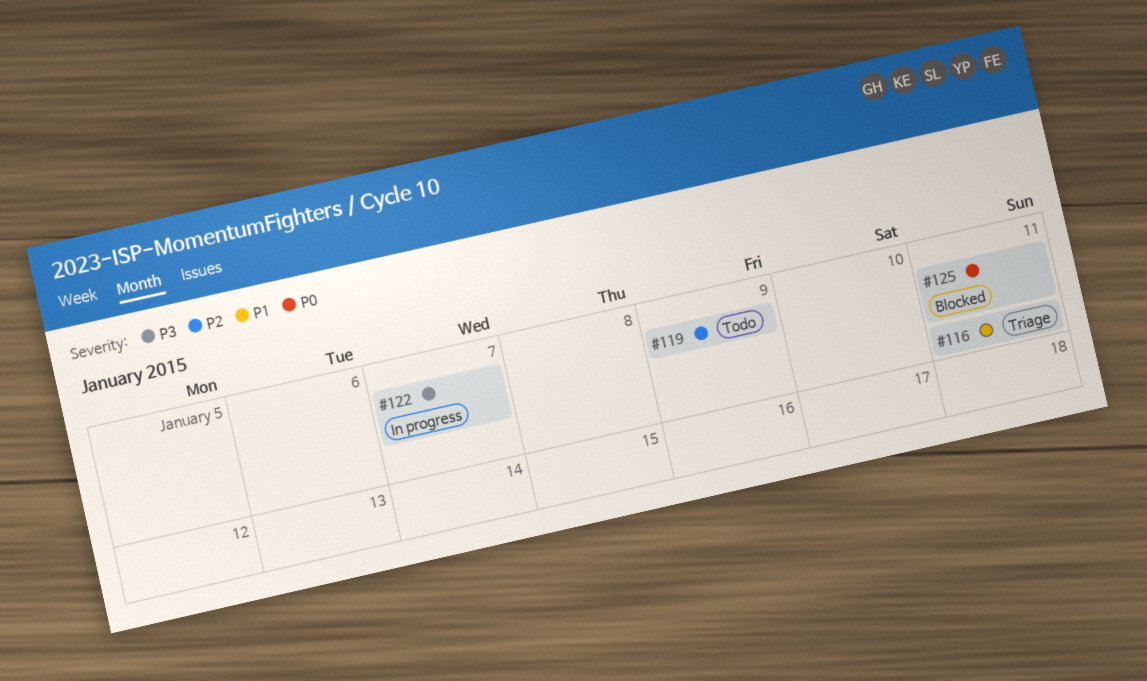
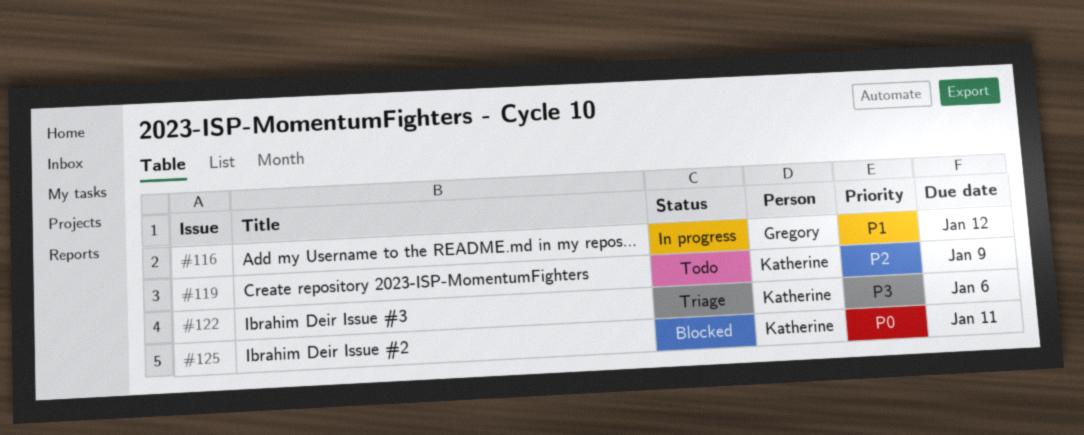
#116, status: Triage -> In progress
#116, due: Jan 11 -> Jan 12
#122, status: In progress -> Triage
#122, due: Jan 7 -> Jan 6

